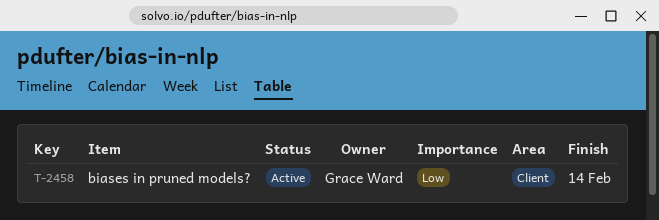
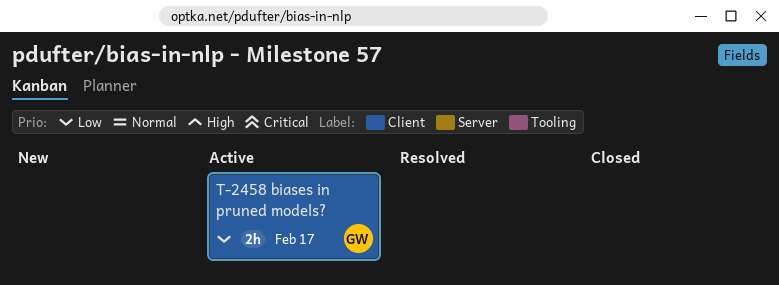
T-2458, due: Feb 14 -> Feb 17

